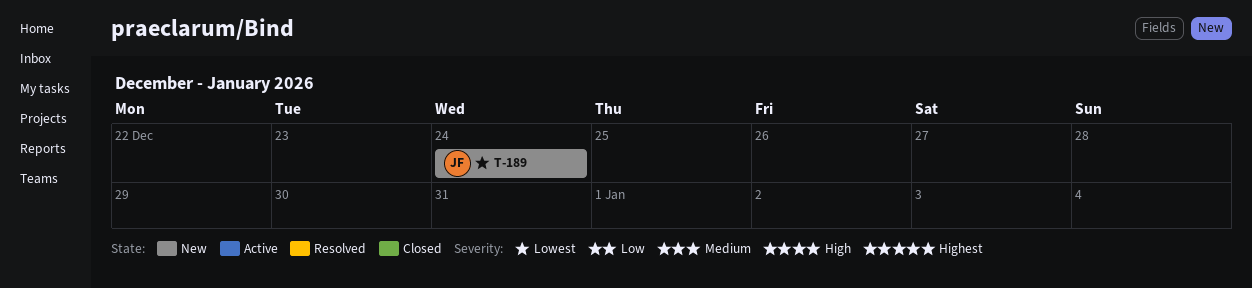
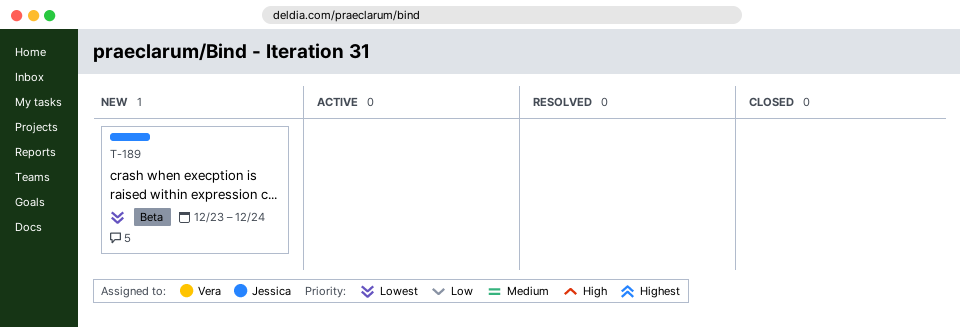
T-189, start: Dec 24 -> Dec 23

